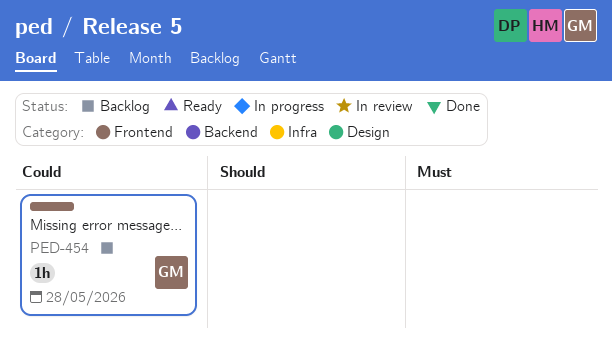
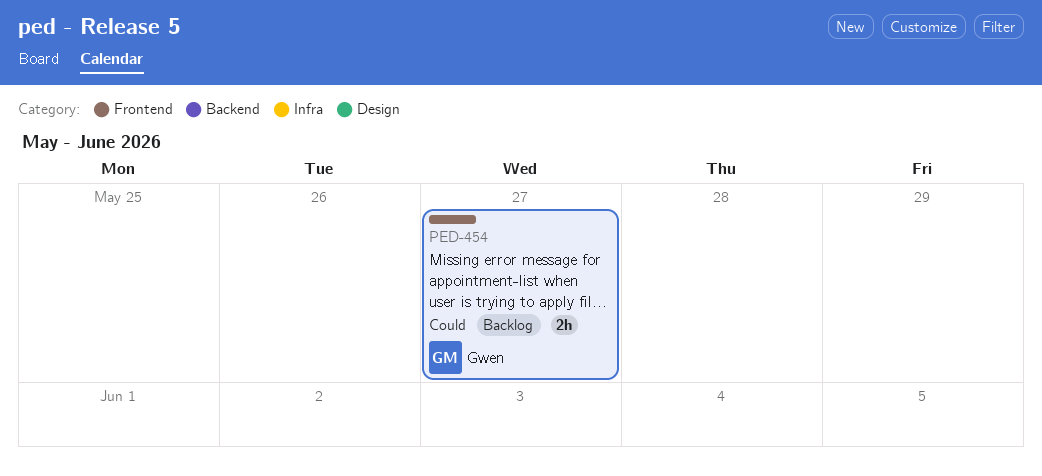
PED-454, estimate: 1h -> 2h
PED-454, due: May 28 -> May 27

